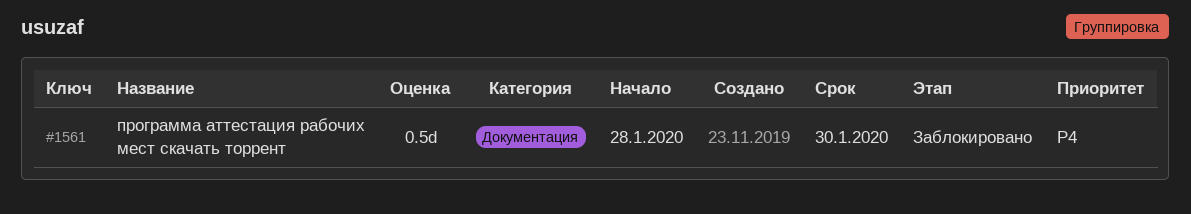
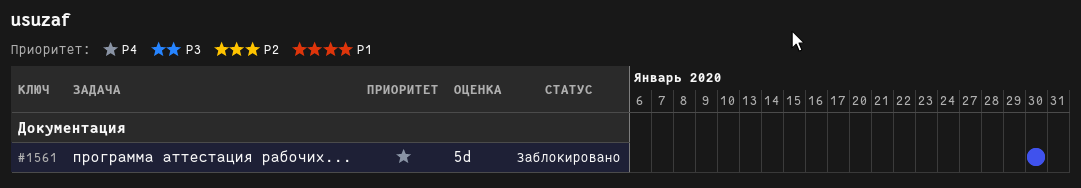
#1561, estimate: 0.5d -> 5d
#1561, start: Jan 28 -> Jan 30

